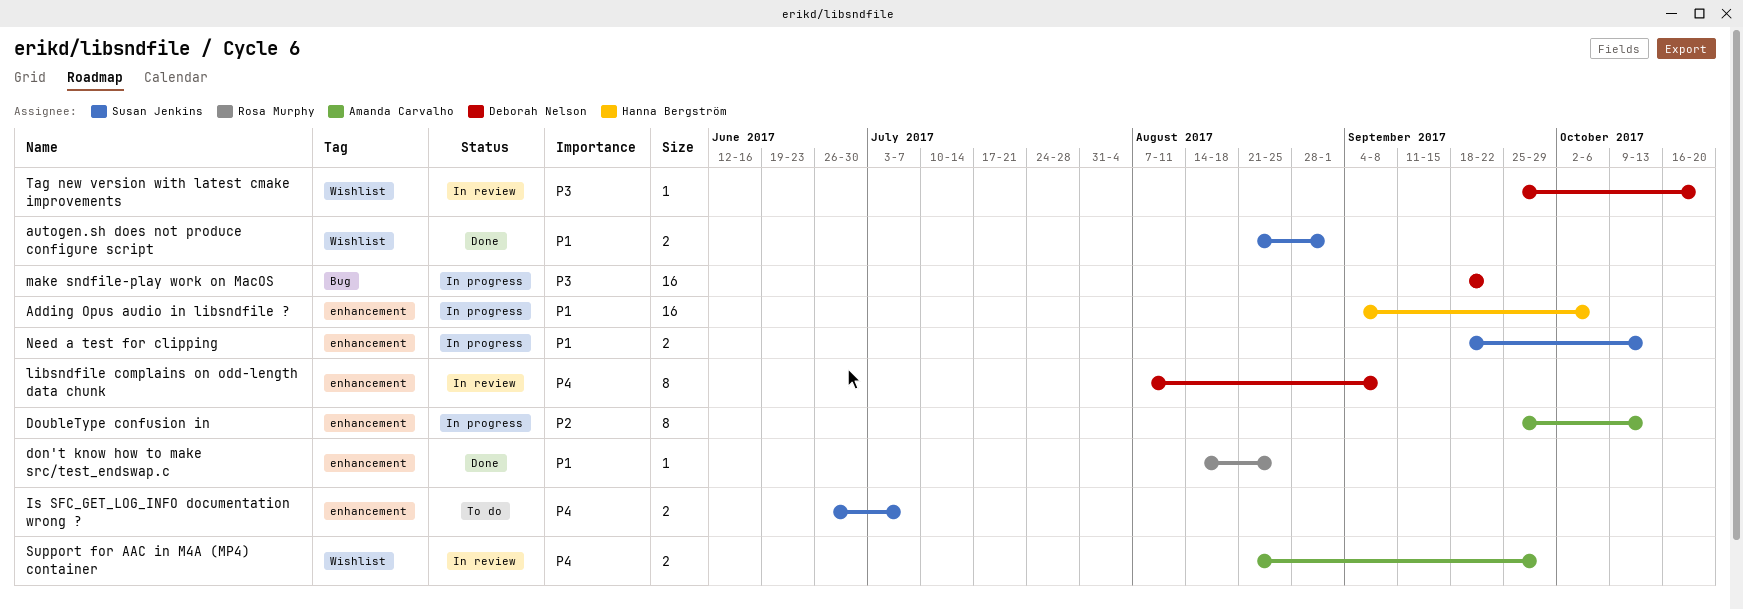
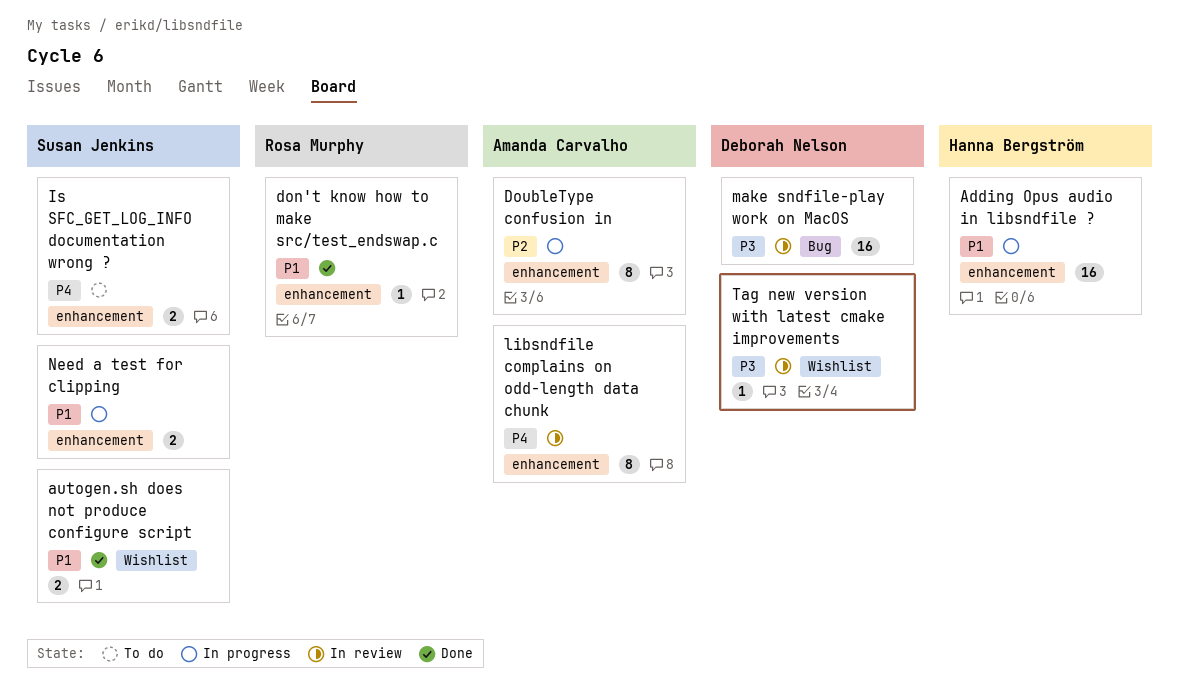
libsndfile complains on odd-length data chunk, owner: Deborah Nelson -> Amanda Carvalho
make sndfile-play work on MacOS, status: In progress -> In review
Support for AAC in M4A (MP4) container: present -> none

